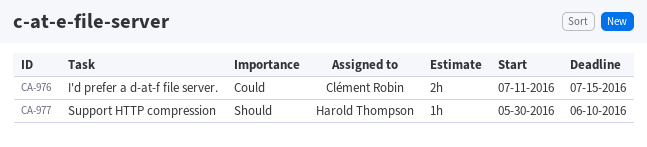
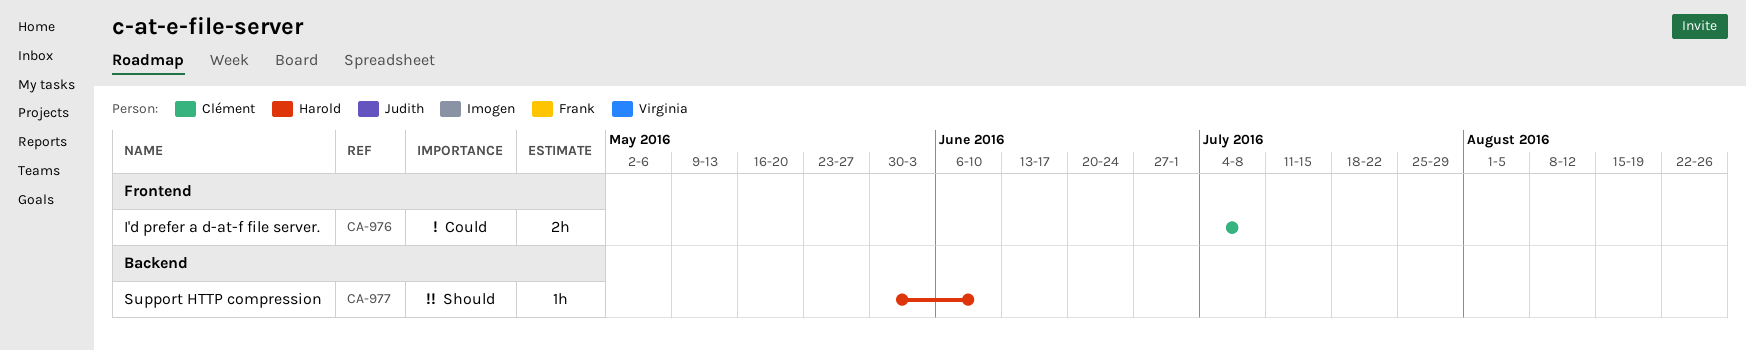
CA-976, start: Jul 11 -> Jul 4
CA-976, due: Jul 15 -> Jul 8

